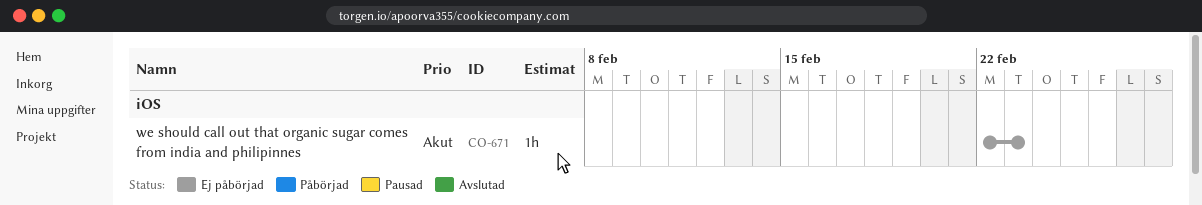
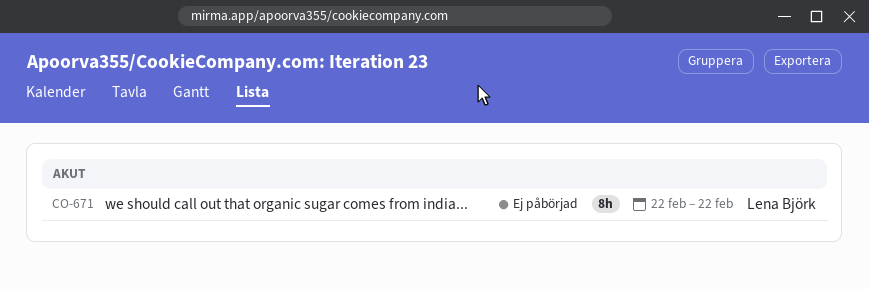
CO-671, estimate: 1h -> 8h
CO-671, due: Feb 23 -> Feb 22

